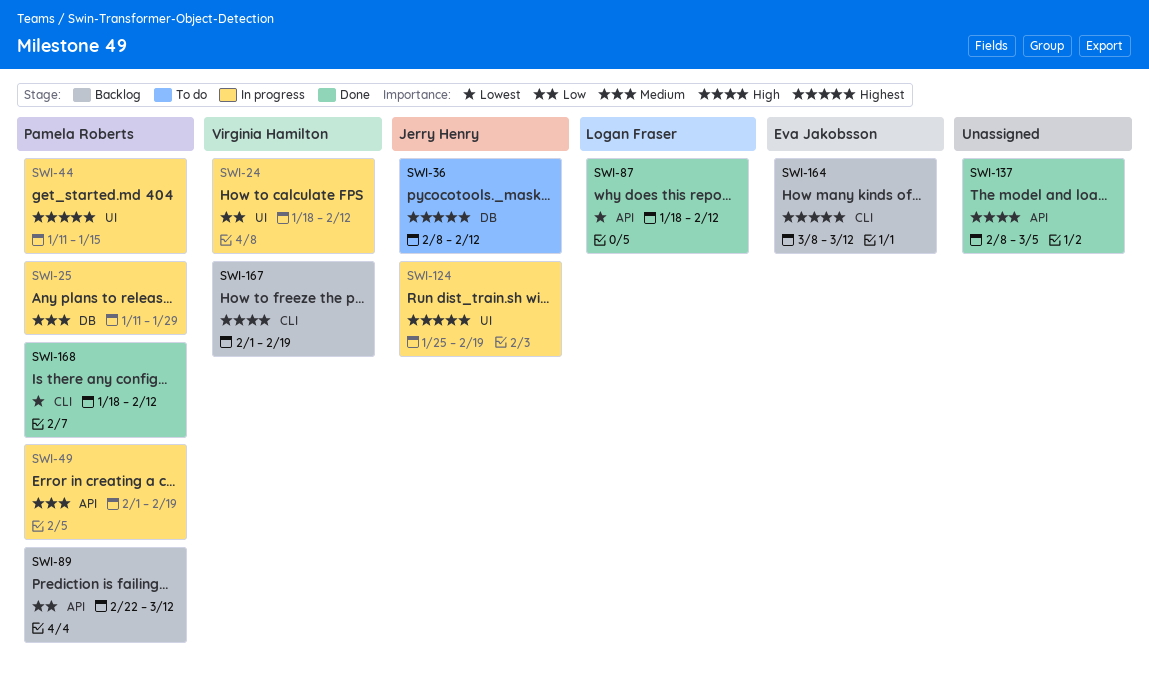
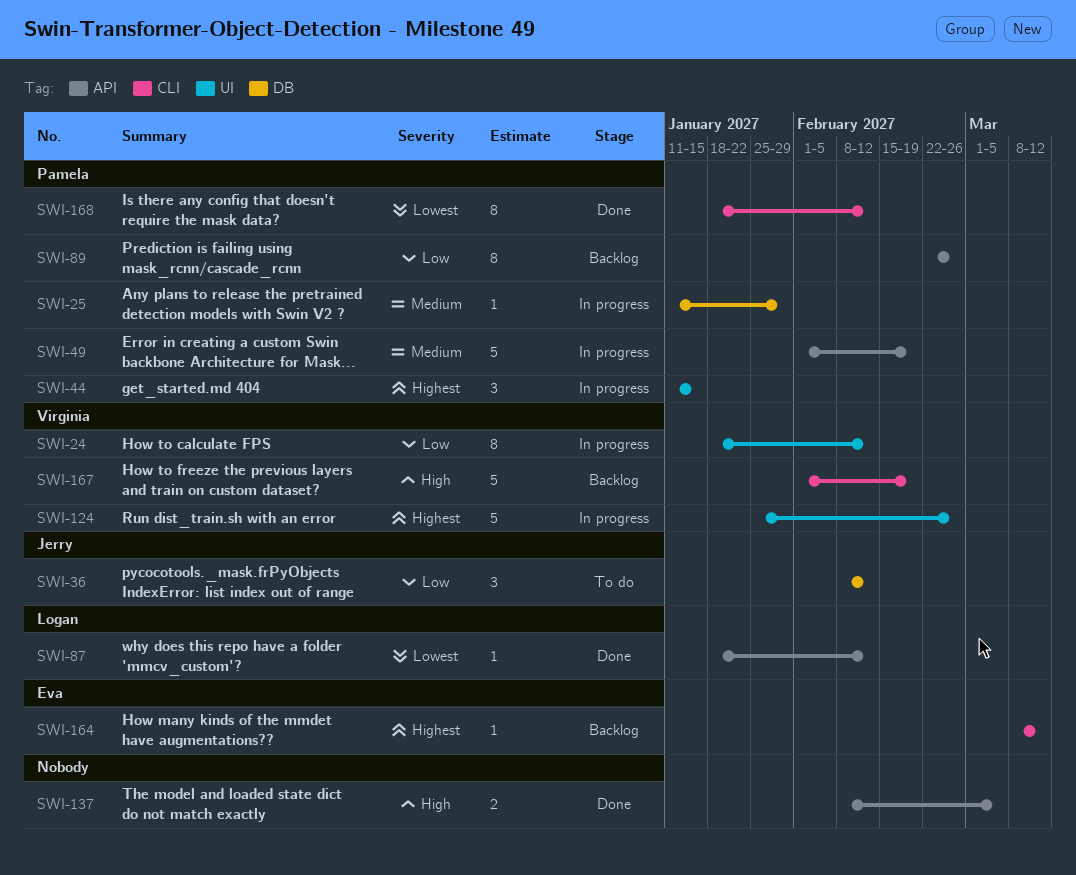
SWI-36, priority: Highest -> Low
SWI-89, due: Mar 12 -> Feb 26
SWI-124, owner: Jerry Henry -> Virginia Hamilton
SWI-124, due: Feb 19 -> Feb 26

